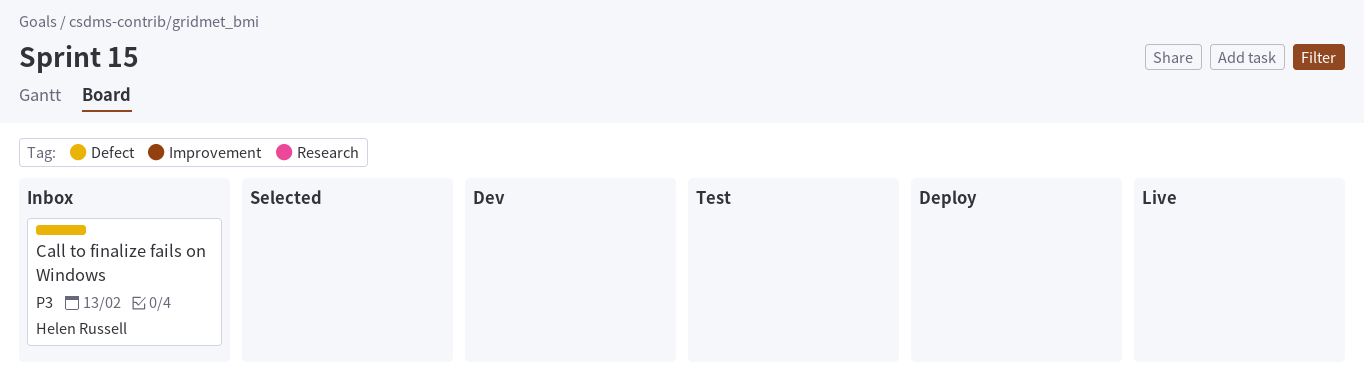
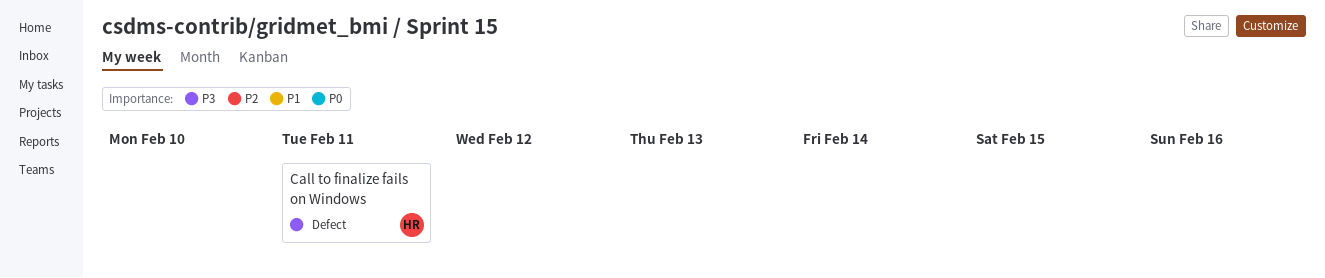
Call to finalize fails on Windows, due: Feb 13 -> Feb 11

